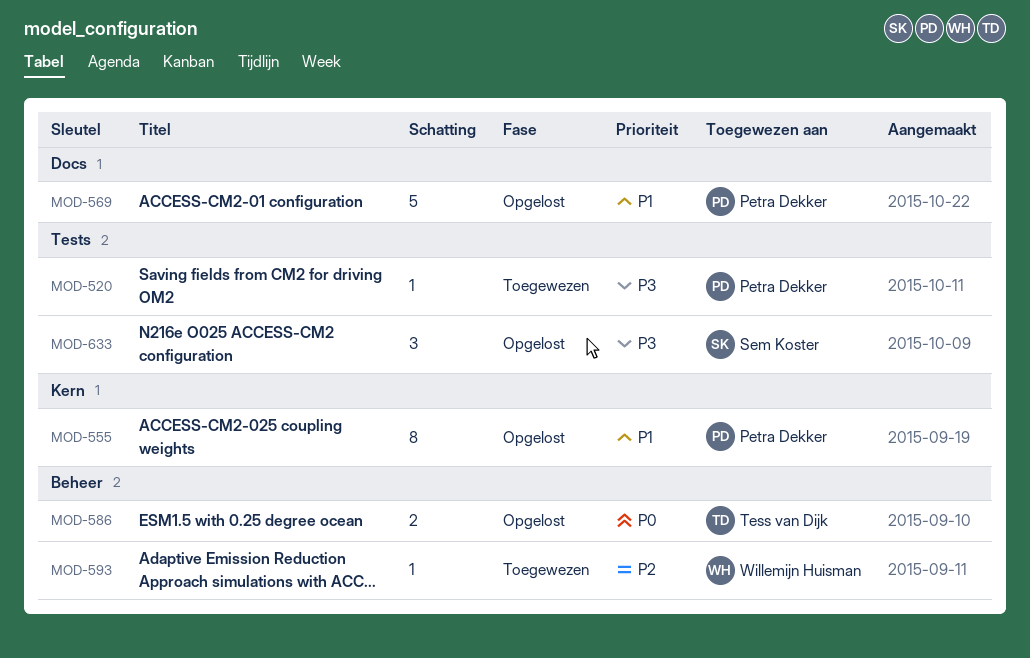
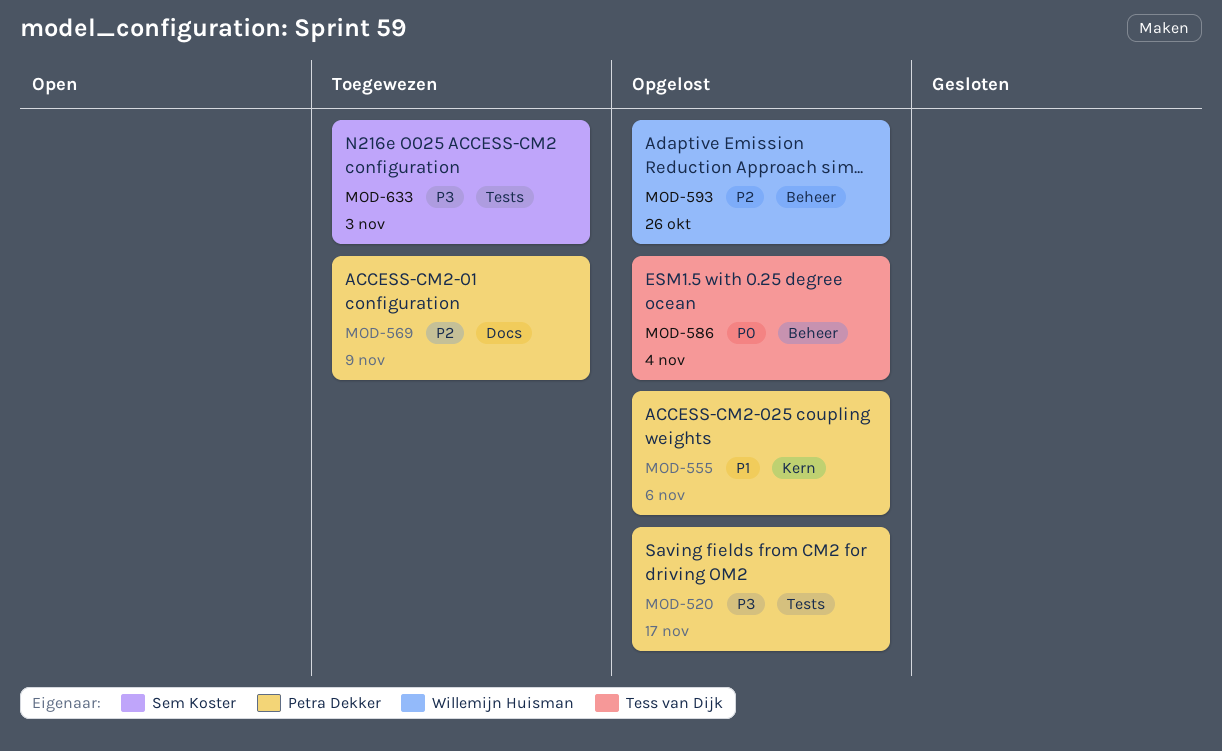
MOD-520, status: Toegewezen -> Opgelost
MOD-569, status: Opgelost -> Toegewezen
MOD-569, priority: P1 -> P2
MOD-593, status: Toegewezen -> Opgelost
MOD-633, status: Opgelost -> Toegewezen

